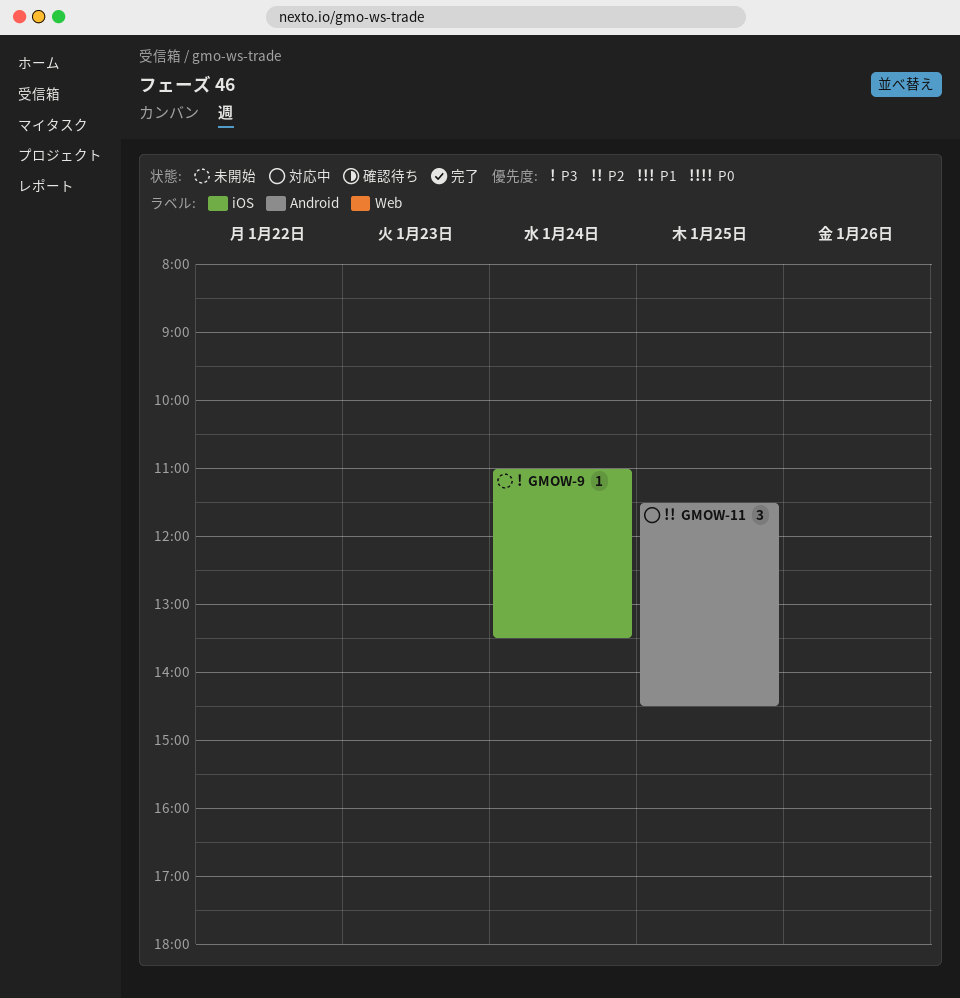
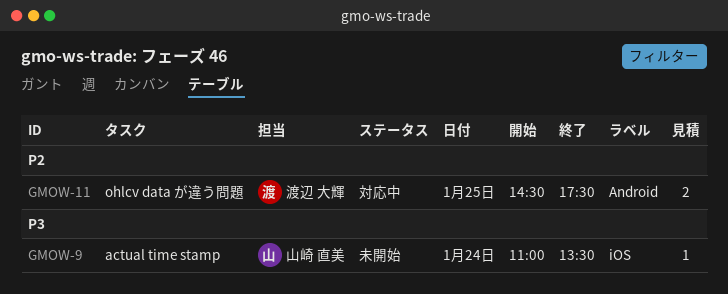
GMOW-11, estimate: 3 -> 2
GMOW-11, begins: 11:30 -> 14:30
GMOW-11, ends: 14:30 -> 17:30

